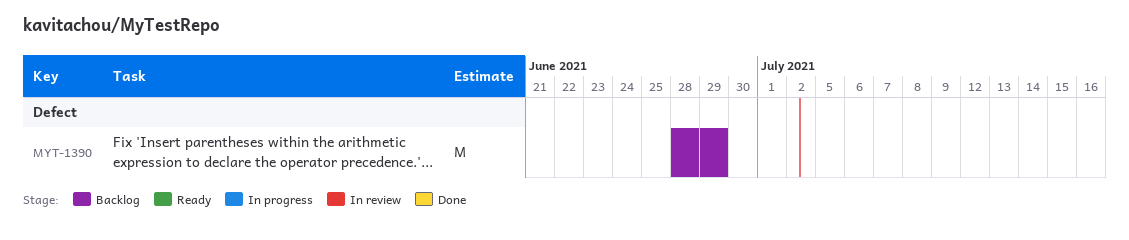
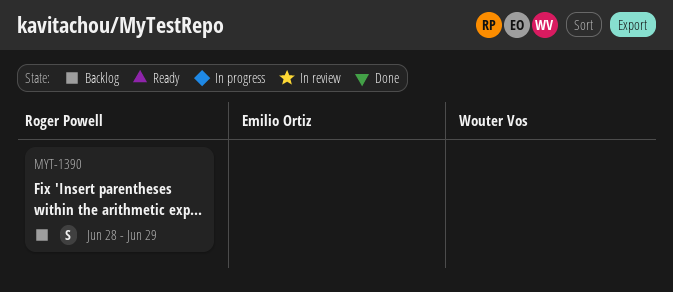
MYT-1390, estimate: M -> S

